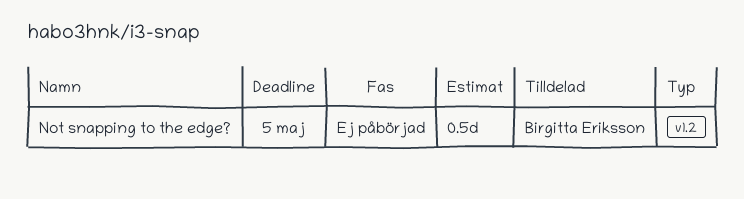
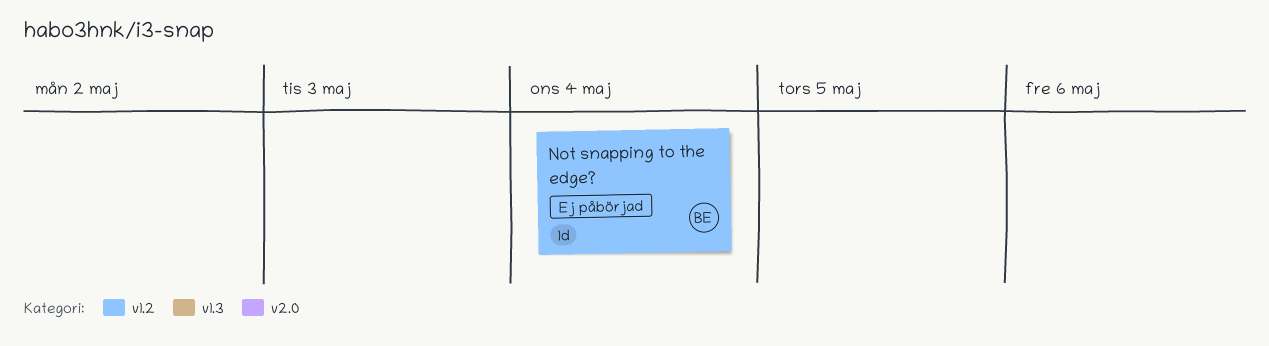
Not snapping to the edge?, estimate: 0.5d -> 1d
Not snapping to the edge?, due: May 5 -> May 4

